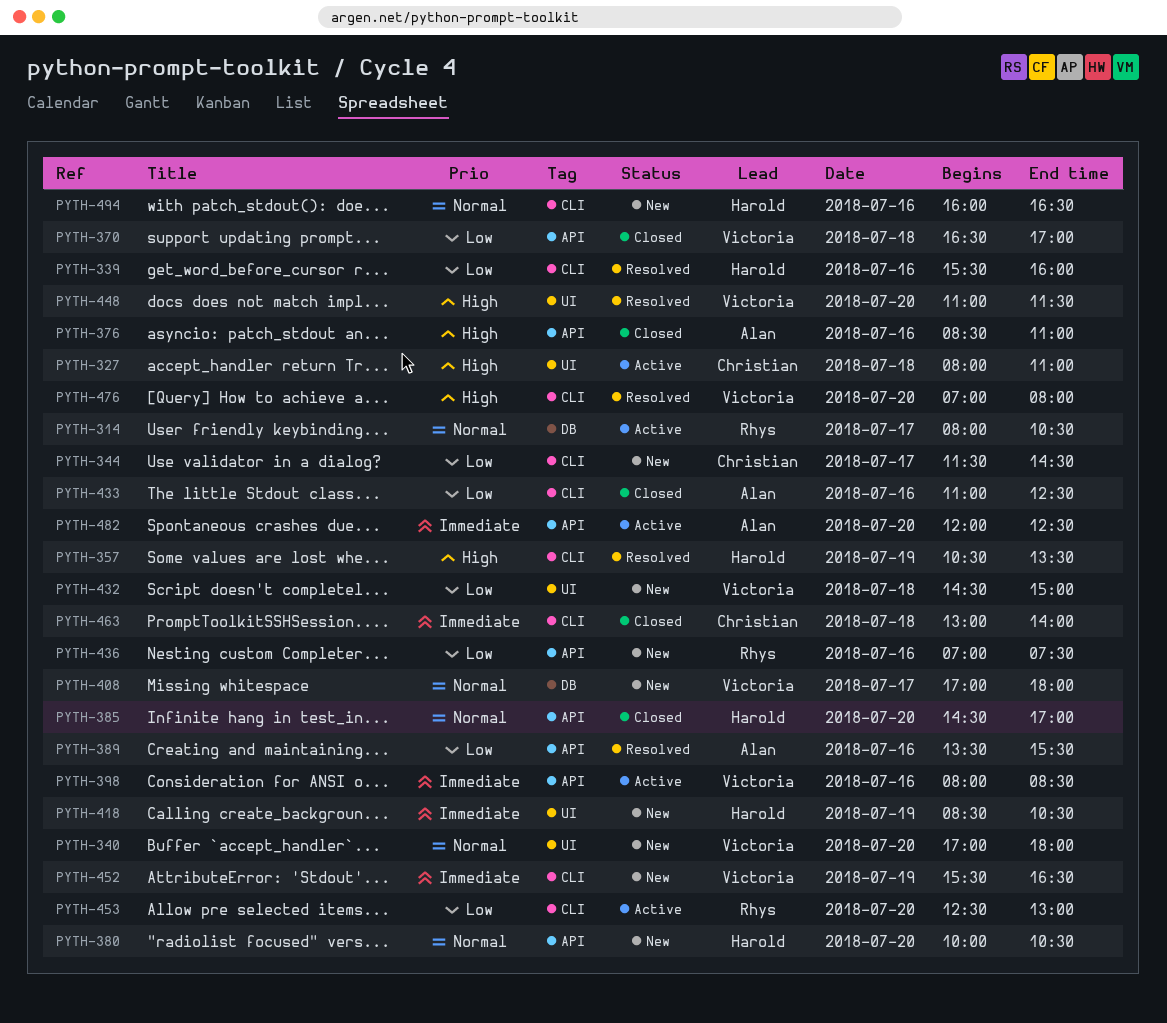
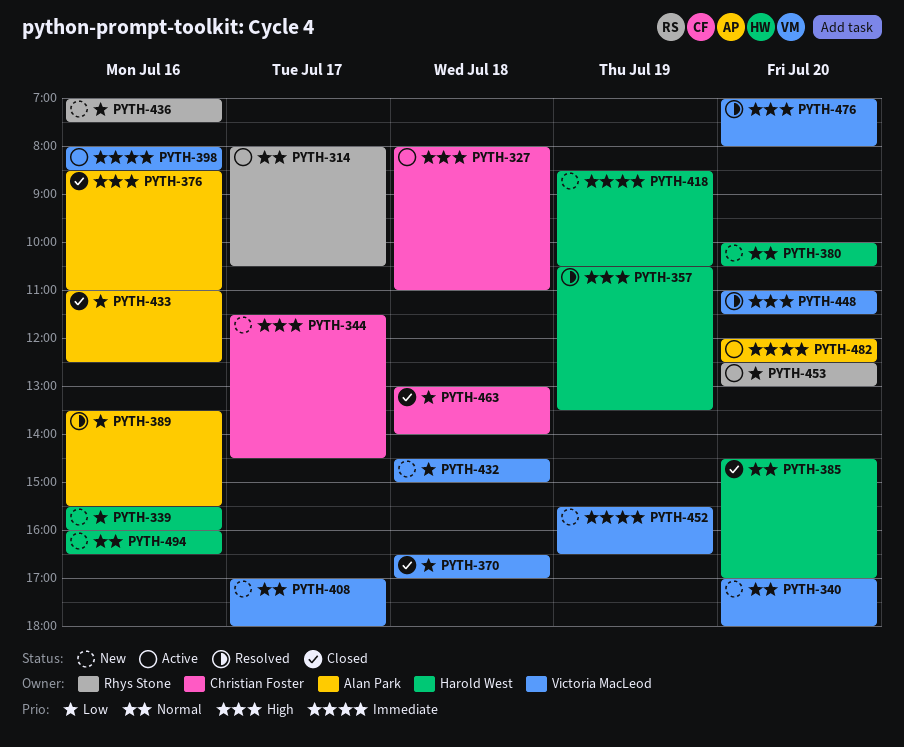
PYTH-339, status: Resolved -> New
PYTH-344, priority: Low -> High
PYTH-463, priority: Immediate -> Low

